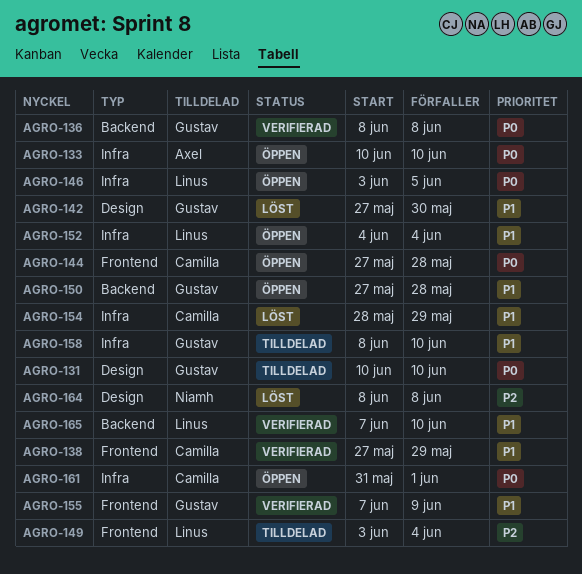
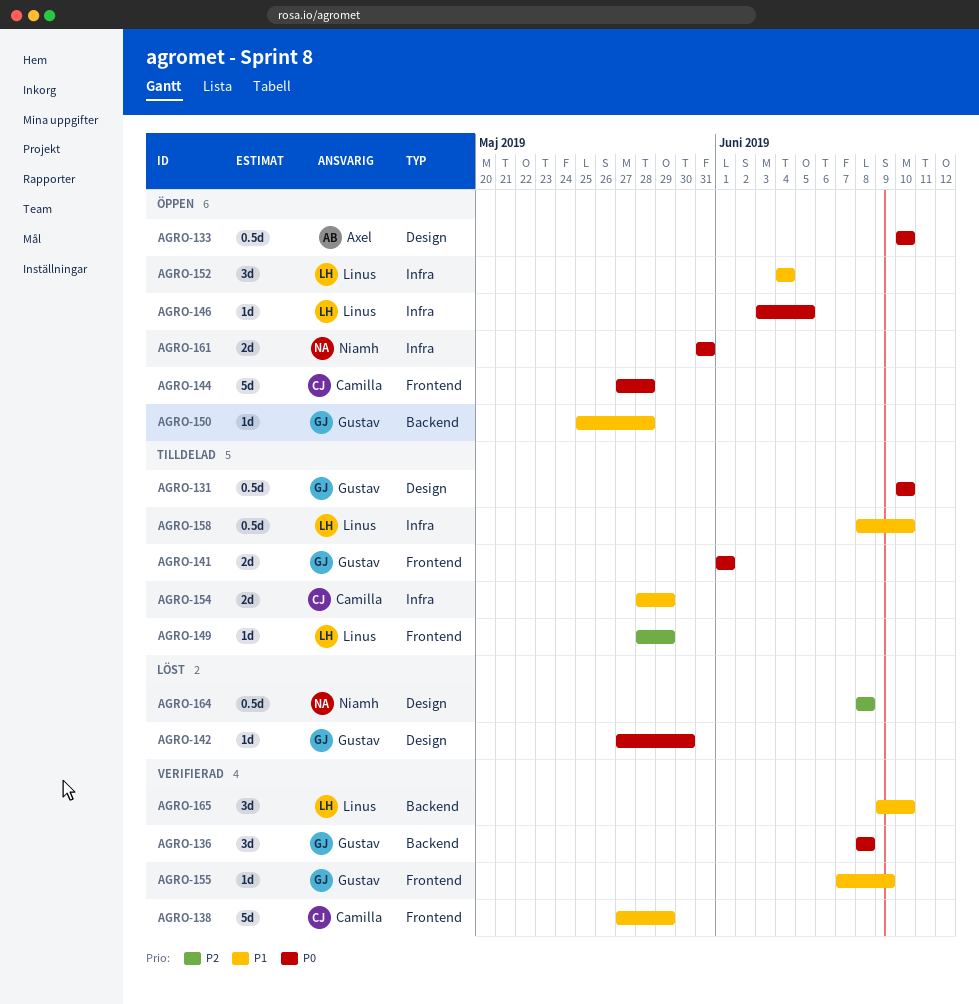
AGRO-133, label: Infra -> Design
AGRO-141: none -> present
AGRO-142, priority: P1 -> P0
AGRO-149, start: Jun 3 -> May 28
AGRO-149, due: Jun 4 -> May 29
AGRO-150, start: May 27 -> May 25
AGRO-154, status: Löst -> Tilldelad
AGRO-158, owner: Gustav -> Linus
AGRO-161, owner: Camilla -> Niamh
AGRO-161, due: Jun 1 -> May 31
AGRO-165, start: Jun 7 -> Jun 9

